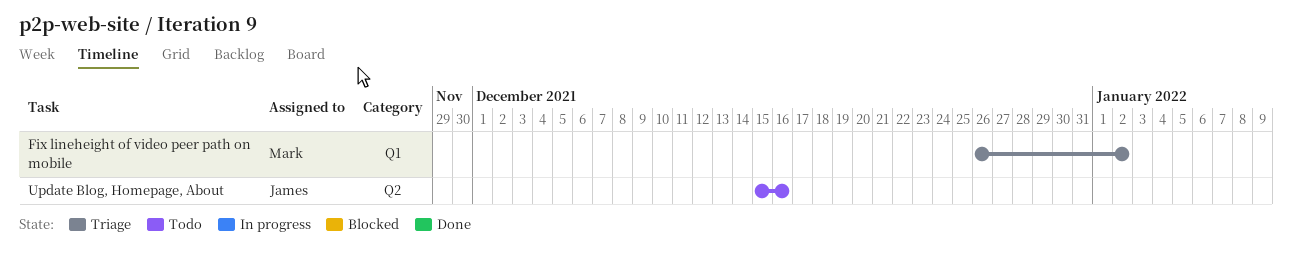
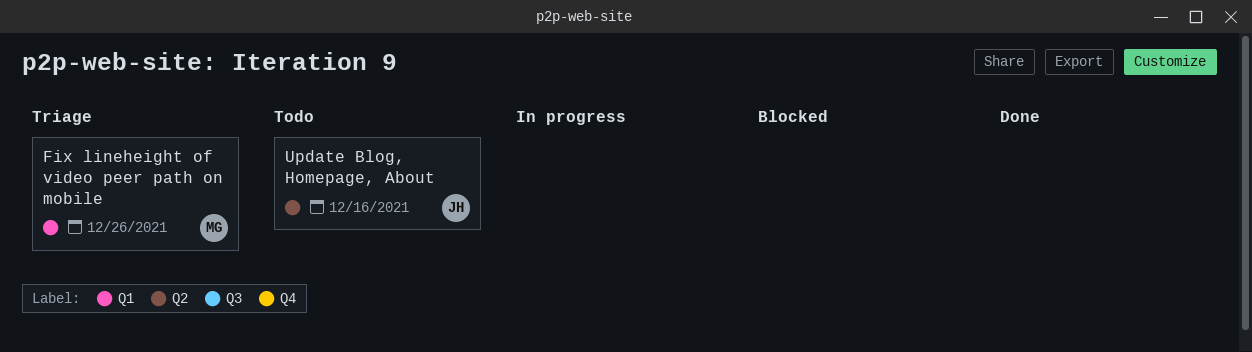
Fix lineheight of video peer path on mobile, due: Jan 2 -> Dec 26

